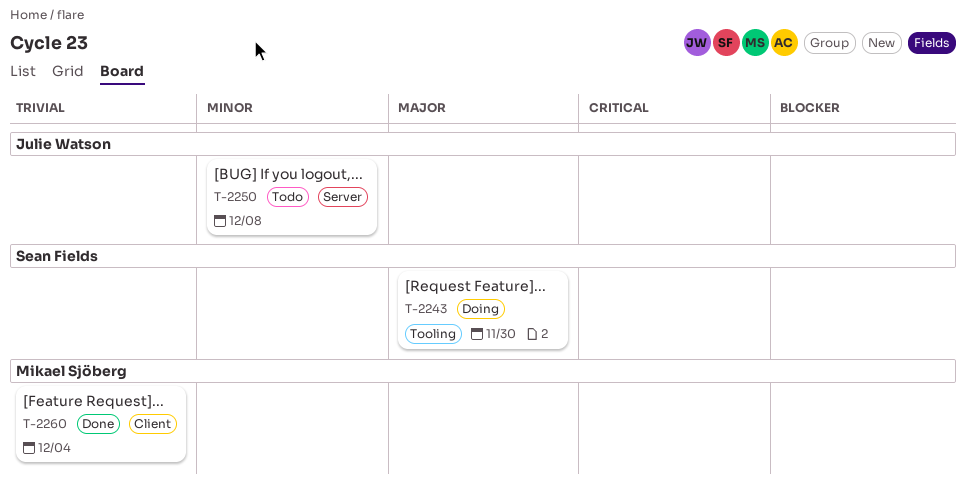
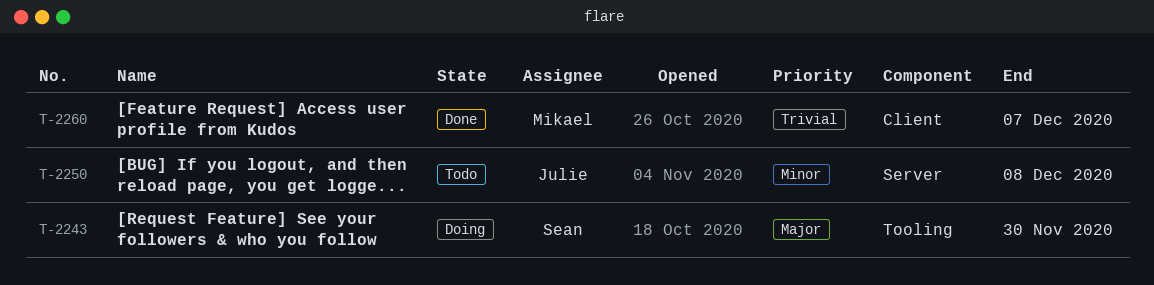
T-2260, due: Dec 4 -> Dec 7

